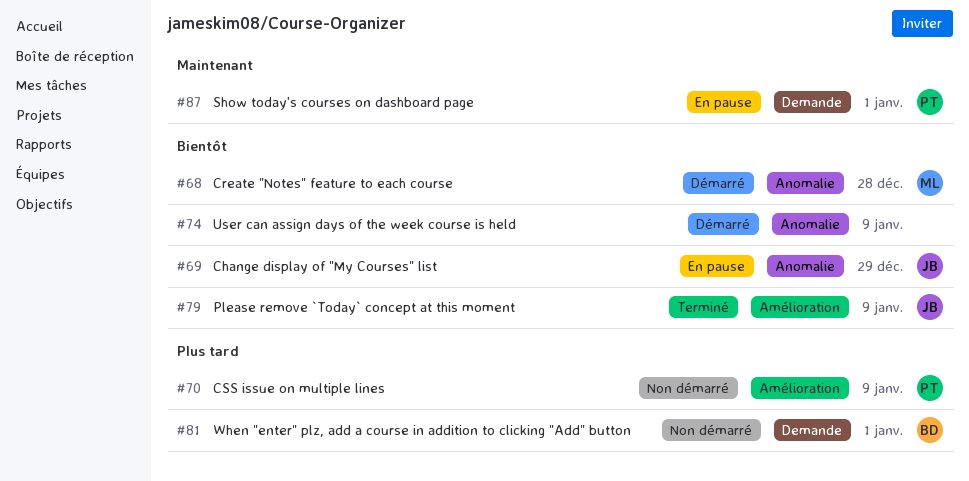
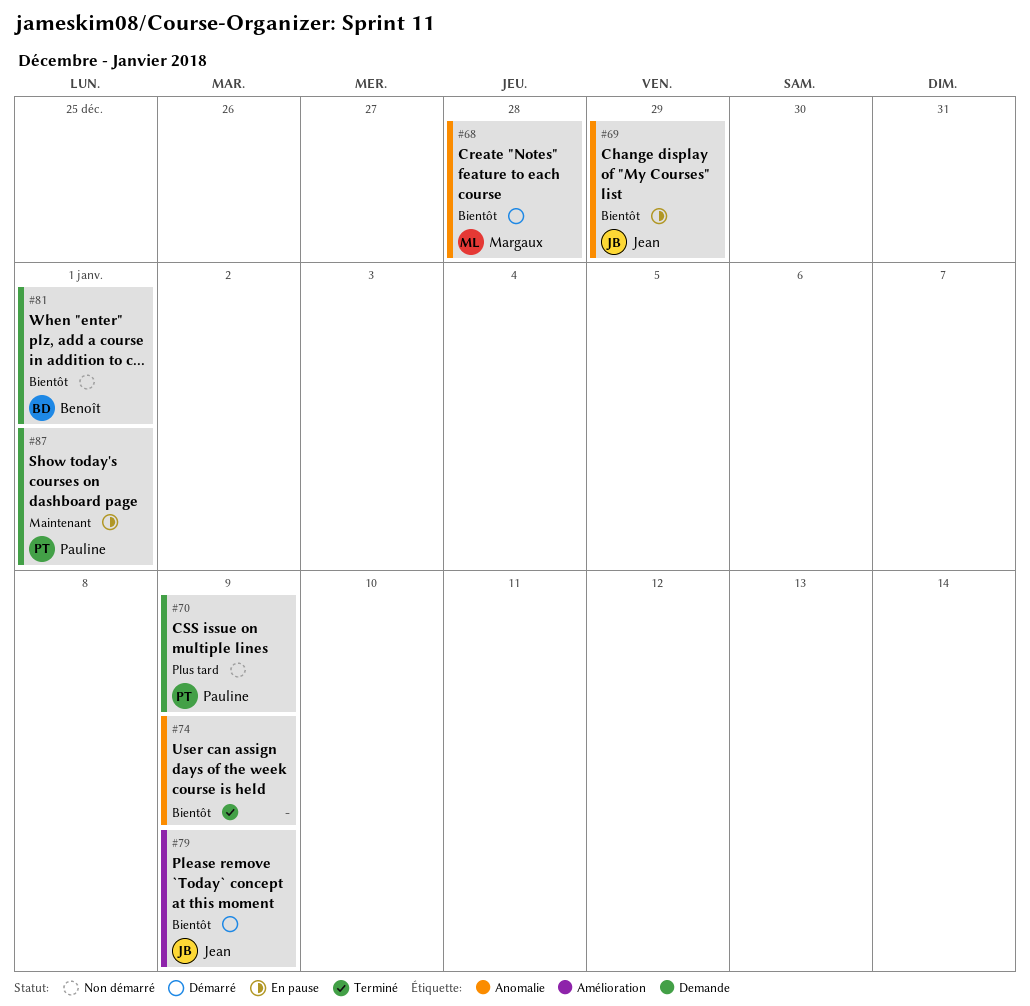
#70, label: Amélioration -> Demande
#74, status: Démarré -> Terminé
#79, status: Terminé -> Démarré
#81, priority: Plus tard -> Bientôt

